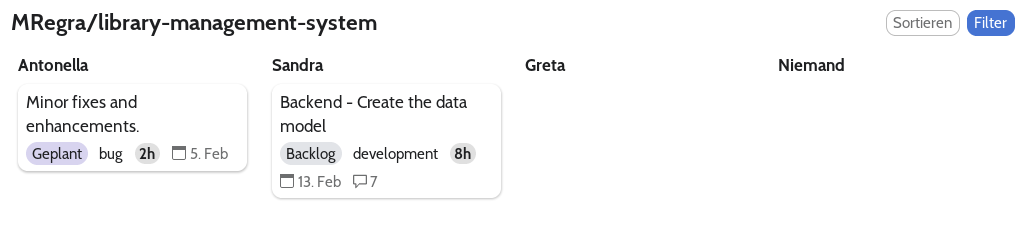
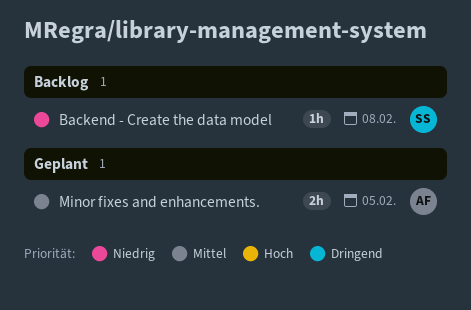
Backend - Create the data model, estimate: 8h -> 1h
Backend - Create the data model, due: Feb 13 -> Feb 8

